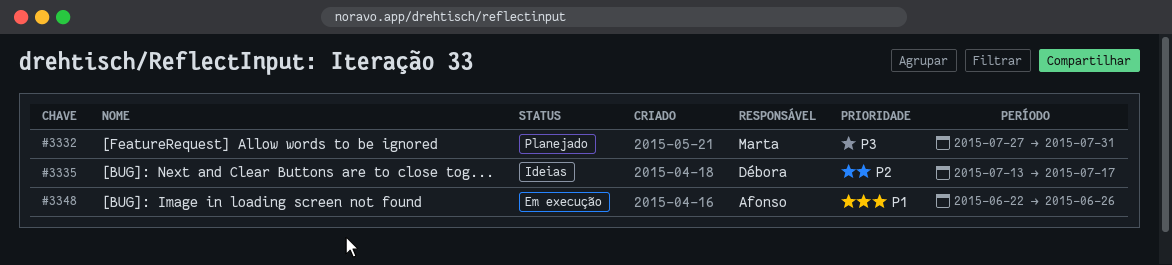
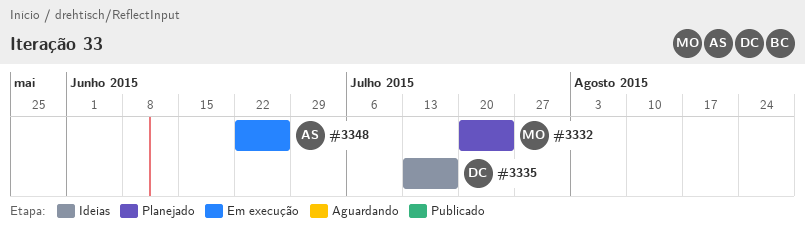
#3332, start: Jul 27 -> Jul 20
#3332, due: Jul 31 -> Jul 24

